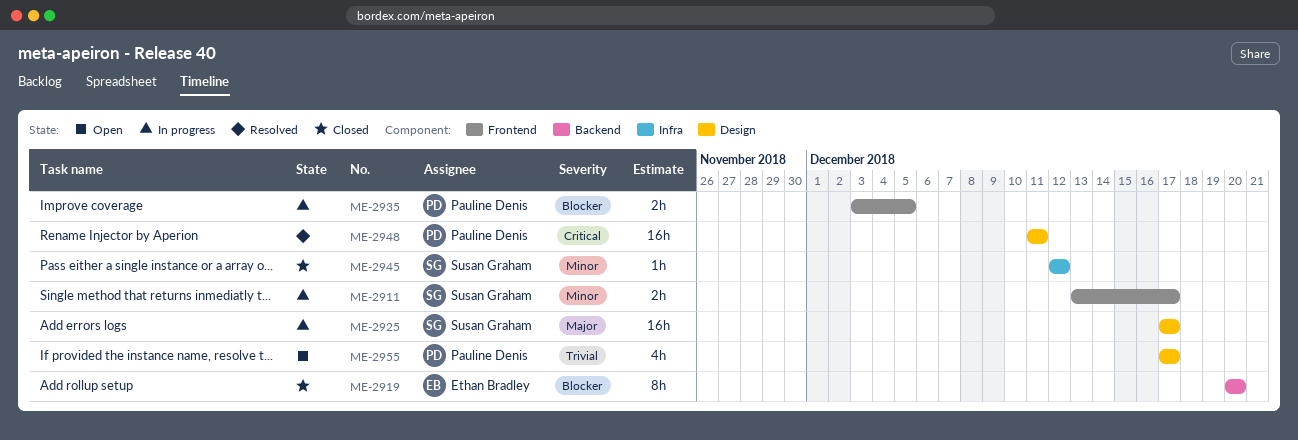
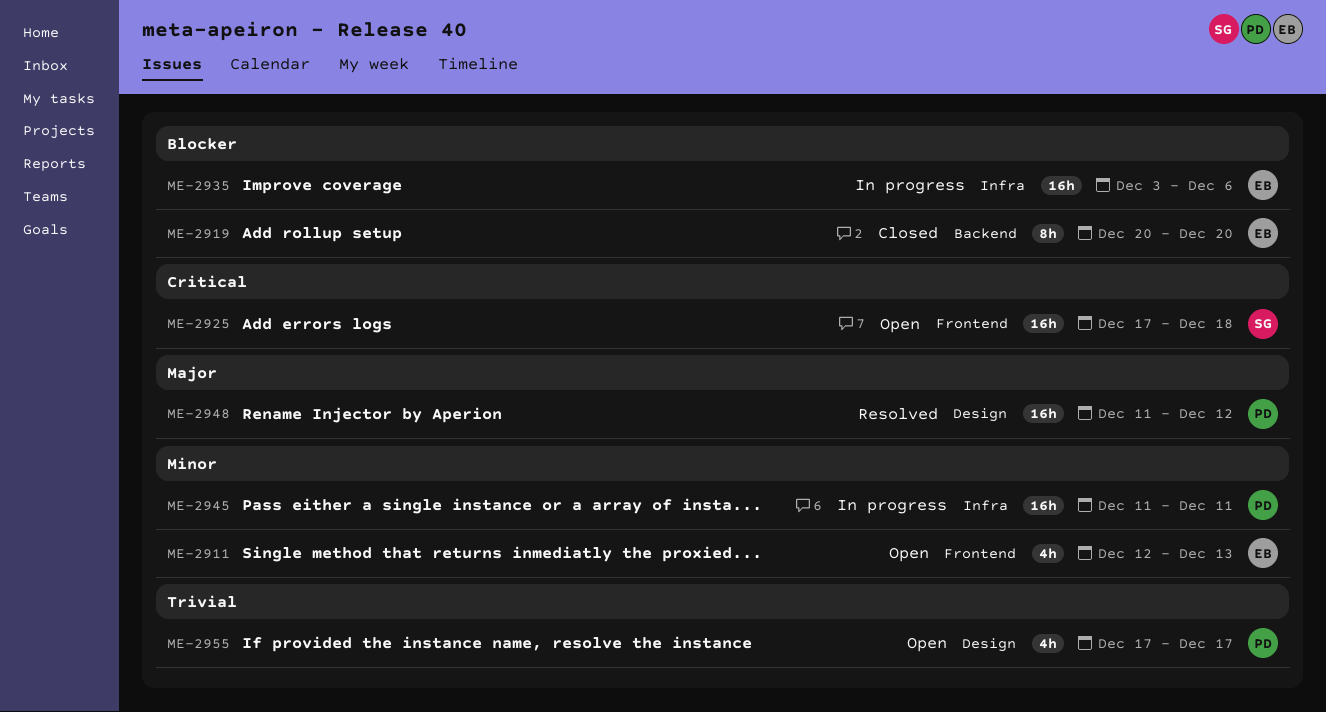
ME-2911, status: In progress -> Open
ME-2911, owner: Susan Graham -> Ethan Bradley
ME-2911, estimate: 2h -> 4h
ME-2911, start: Dec 13 -> Dec 12
ME-2911, due: Dec 17 -> Dec 13
ME-2925, status: In progress -> Open
ME-2925, priority: Major -> Critical
ME-2925, label: Design -> Frontend
ME-2925, due: Dec 17 -> Dec 18
ME-2935, owner: Pauline Denis -> Ethan Bradley
ME-2935, label: Frontend -> Infra
ME-2935, estimate: 2h -> 16h
ME-2935, due: Dec 5 -> Dec 6
ME-2945, status: Closed -> In progress
ME-2945, owner: Susan Graham -> Pauline Denis
ME-2945, estimate: 1h -> 16h
ME-2945, start: Dec 12 -> Dec 11
ME-2945, due: Dec 12 -> Dec 11
ME-2948, priority: Critical -> Major
ME-2948, due: Dec 11 -> Dec 12

